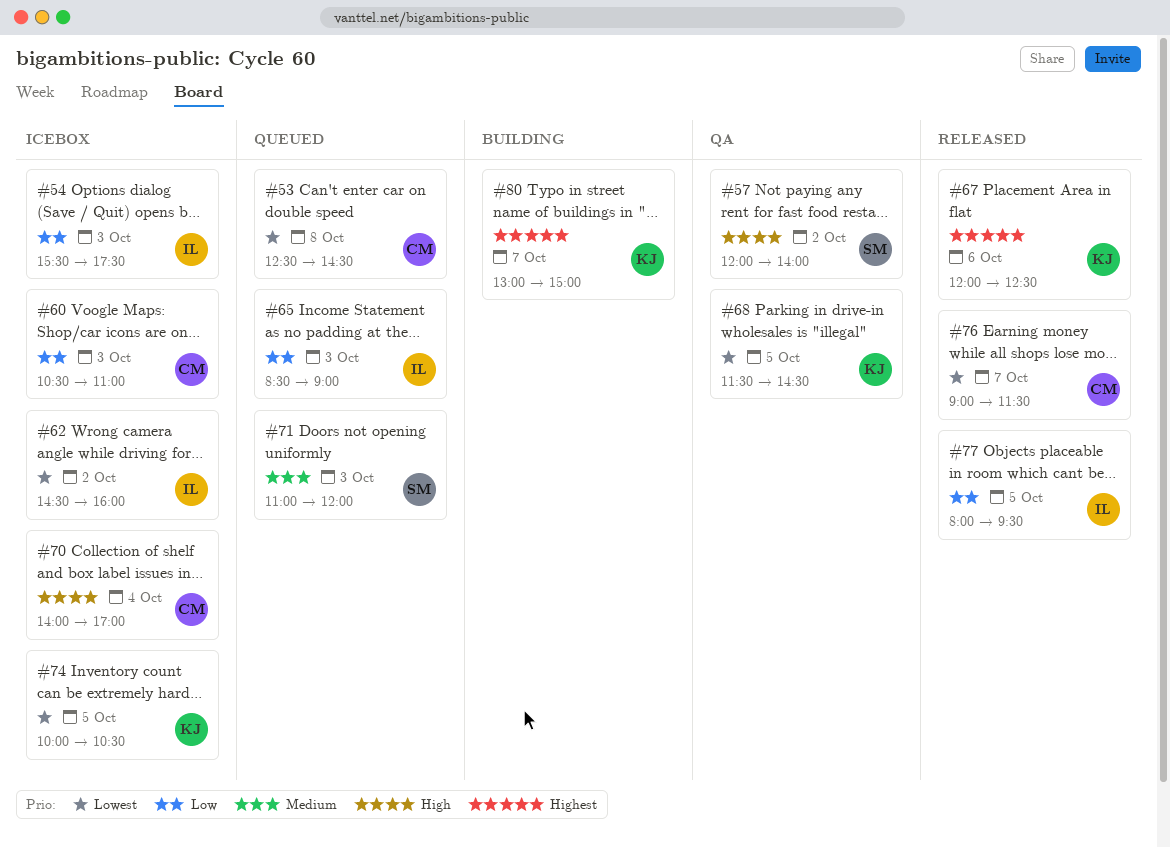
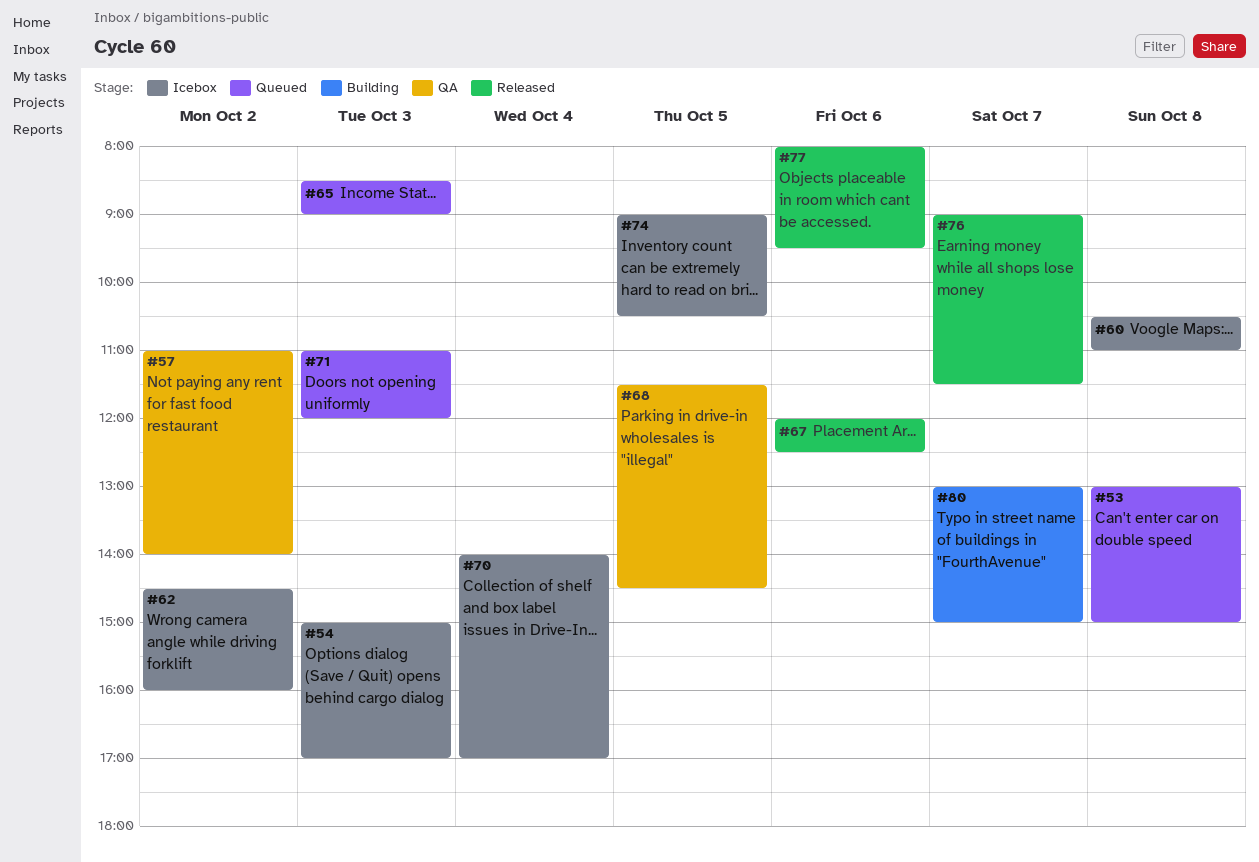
#53, begins: 12:30 -> 13:00
#53, ends: 14:30 -> 15:00
#54, begins: 15:30 -> 15:00
#54, ends: 17:30 -> 17:00
#57, begins: 12:00 -> 11:00
#60, day: Oct 3 -> Oct 8
#74, begins: 10:00 -> 09:00
#77, day: Oct 5 -> Oct 6

